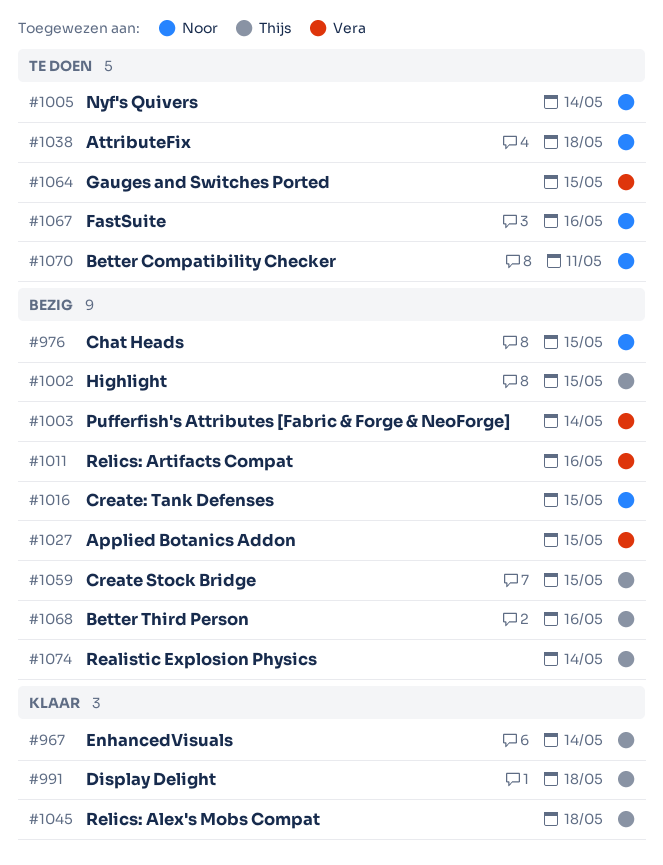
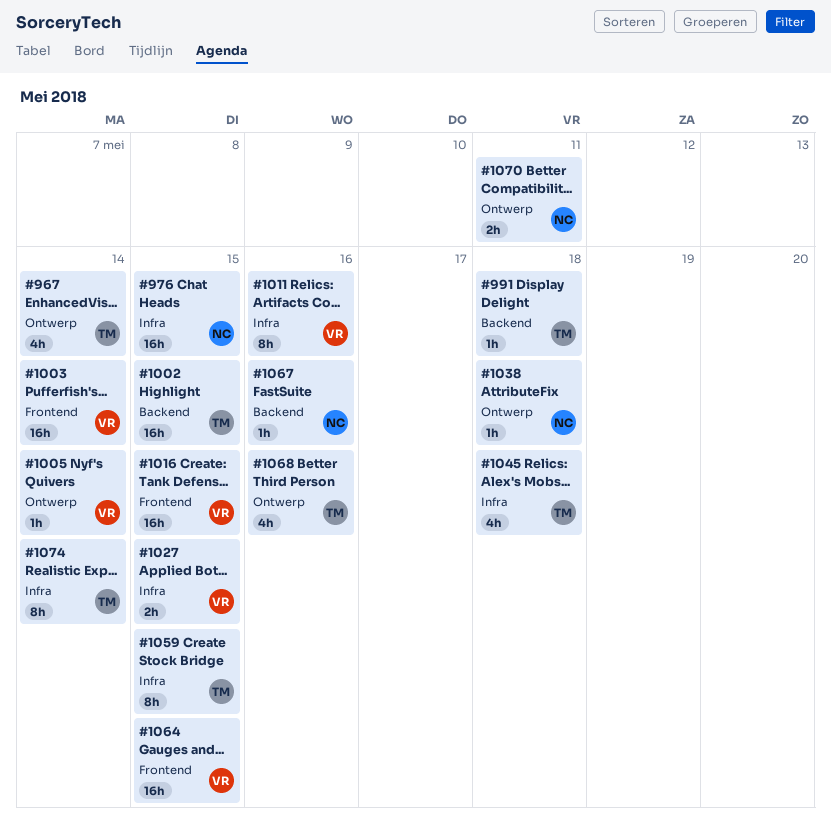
#1005, owner: Noor -> Vera
#1016, owner: Noor -> Vera

